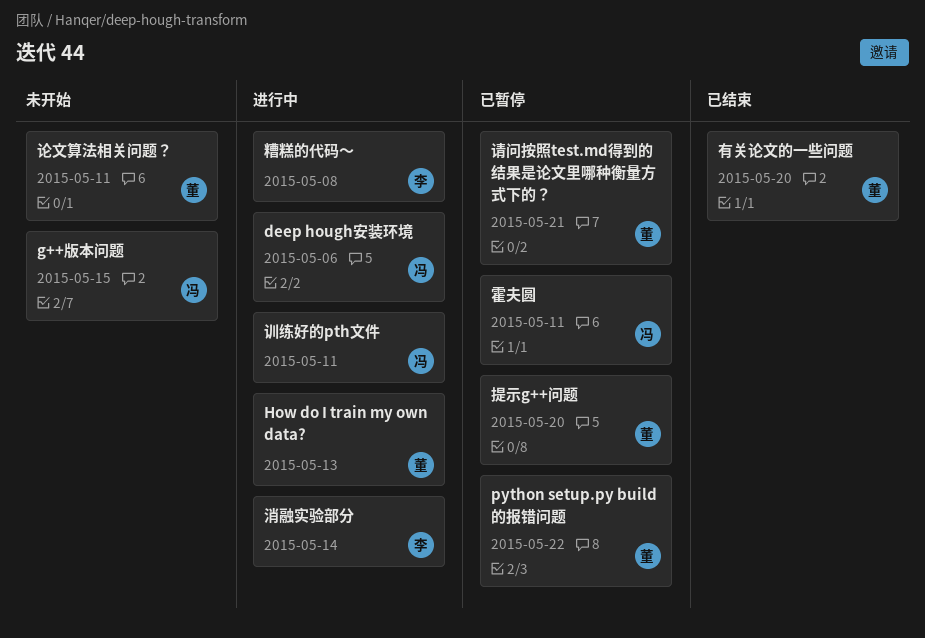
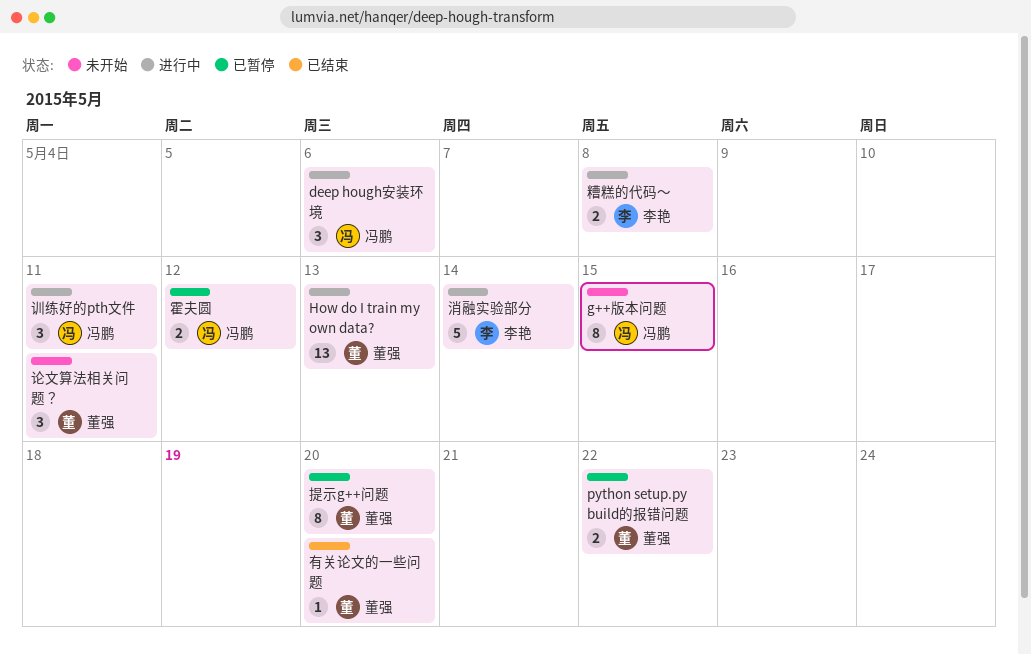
请问按照test.md得到的结果是论文里哪种衡量方式下的？: present -> none
霍夫圆, due: May 11 -> May 12

